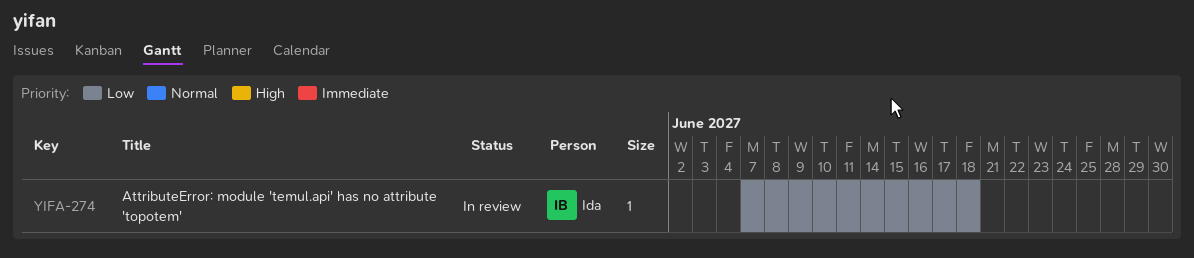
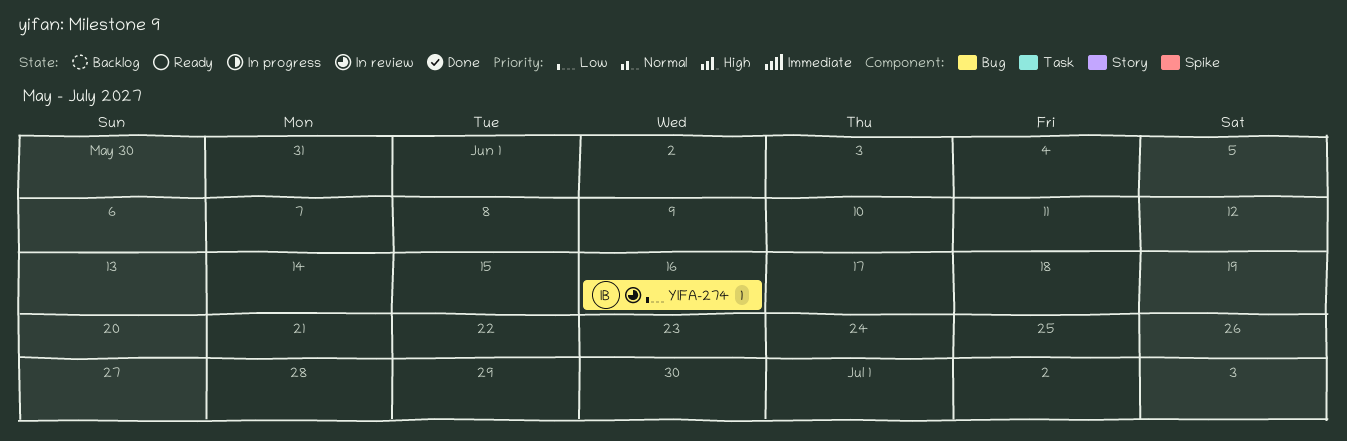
YIFA-274, start: Jun 7 -> Jun 16
YIFA-274, due: Jun 18 -> Jun 16

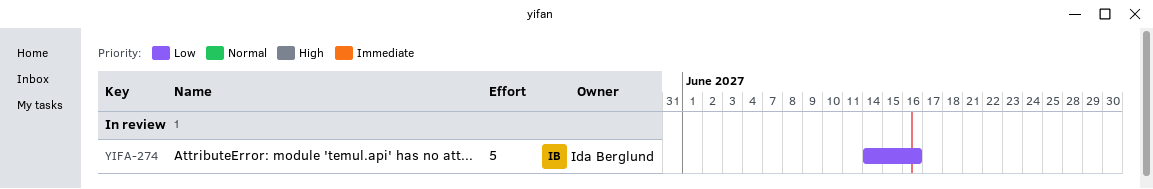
YIFA-274, estimate: 1 -> 5
YIFA-274, start: Jun 16 -> Jun 14

